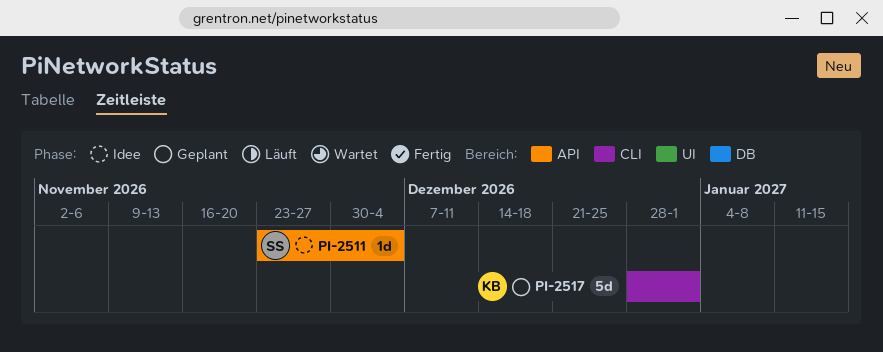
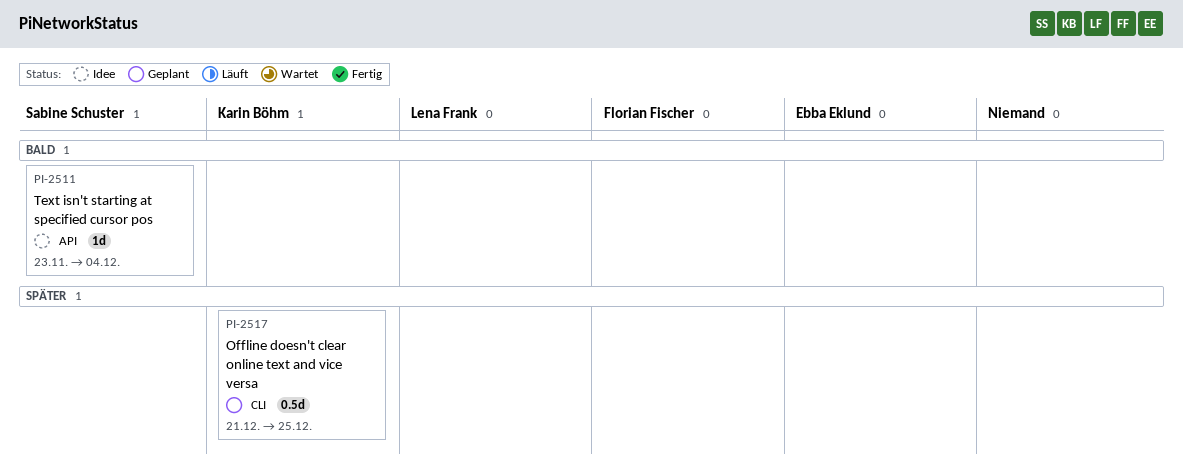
PI-2517, estimate: 5d -> 0.5d
PI-2517, start: Dec 28 -> Dec 21
PI-2517, due: Jan 1 -> Dec 25

